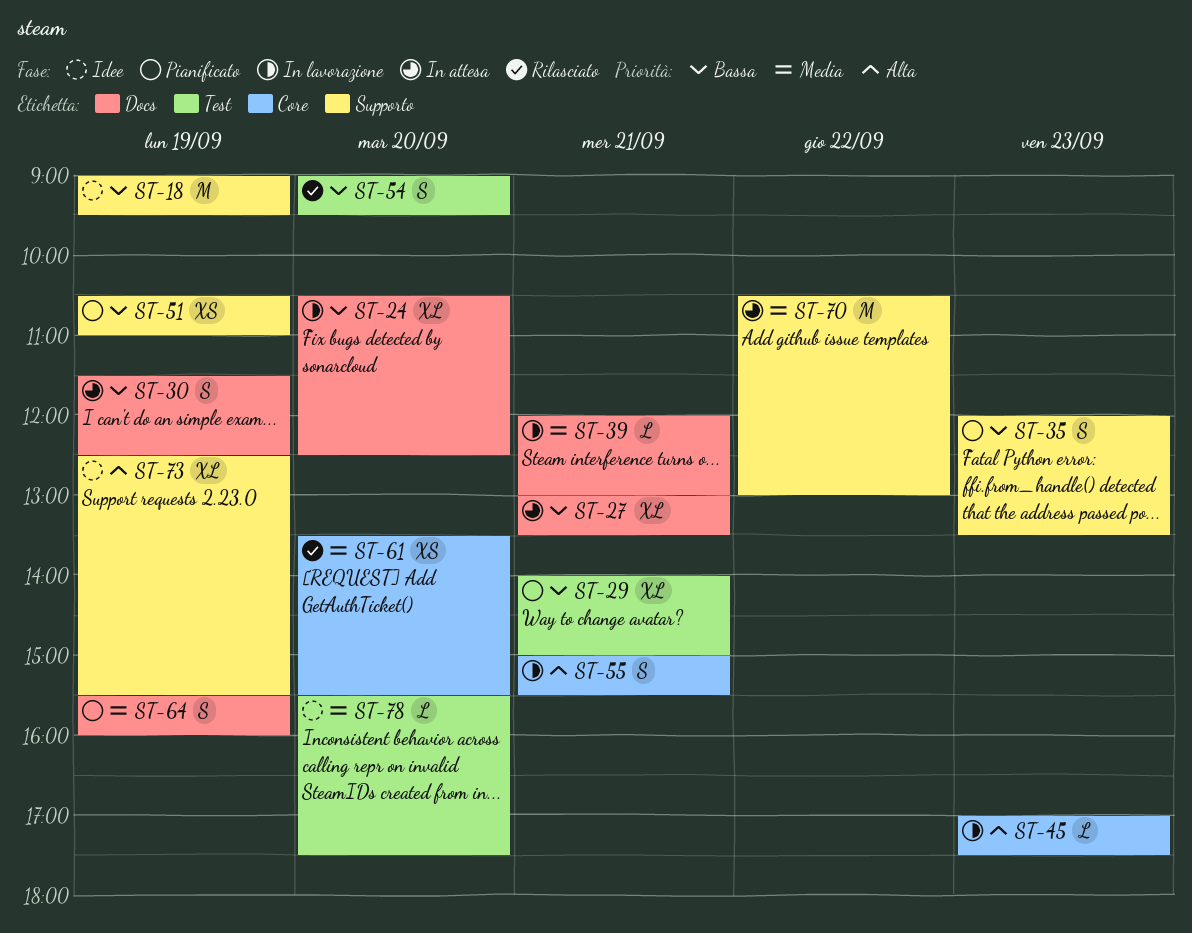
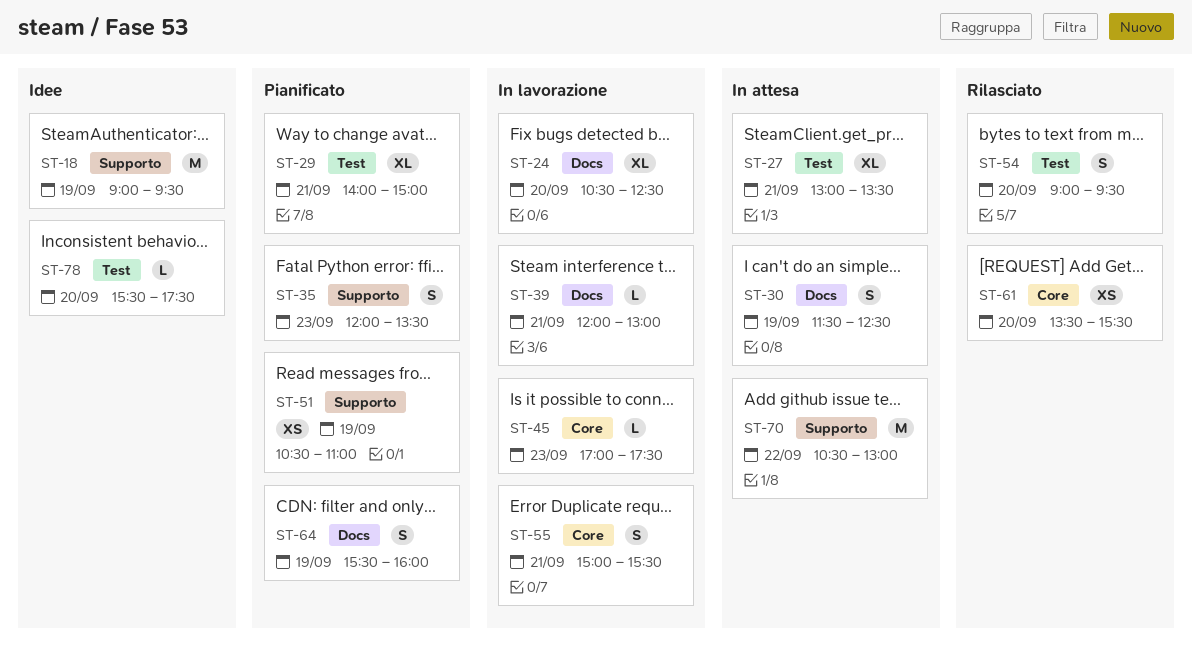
ST-27, label: Docs -> Test
ST-73: present -> none

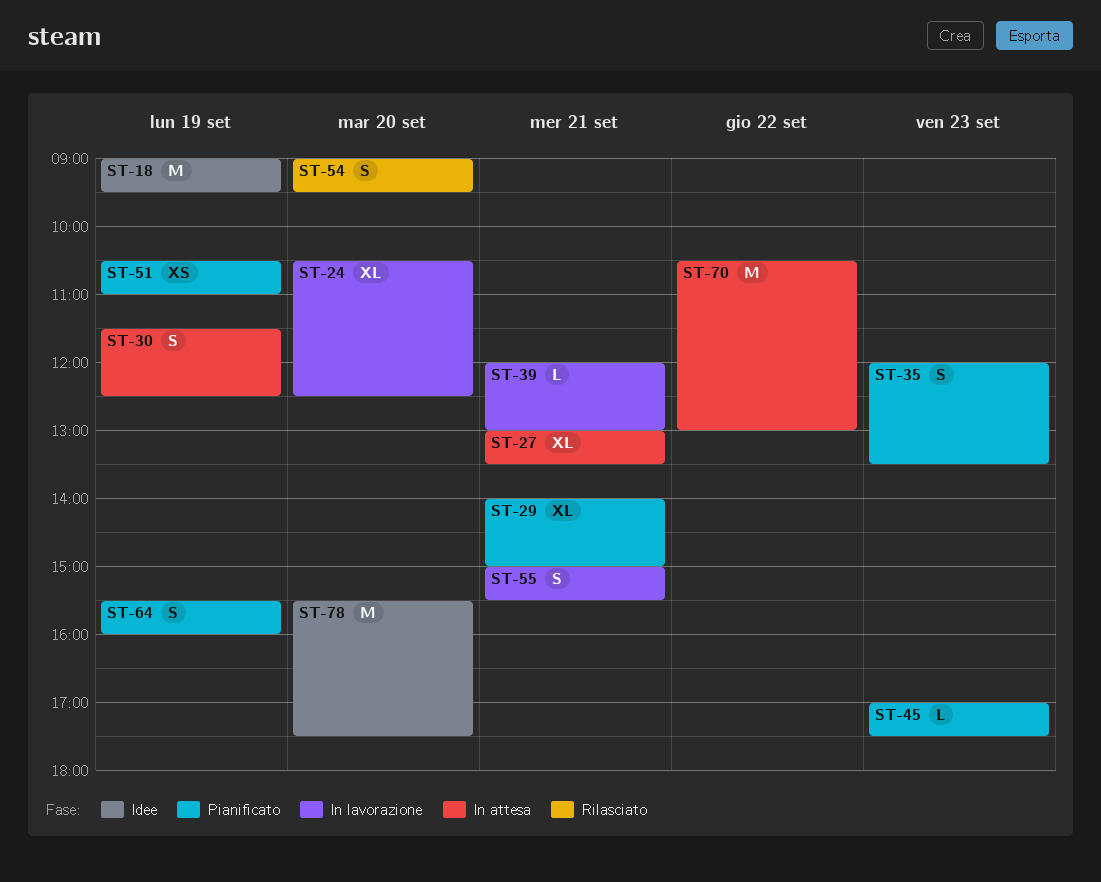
ST-45, status: In lavorazione -> Pianificato
ST-61: present -> none
ST-78, estimate: L -> M

